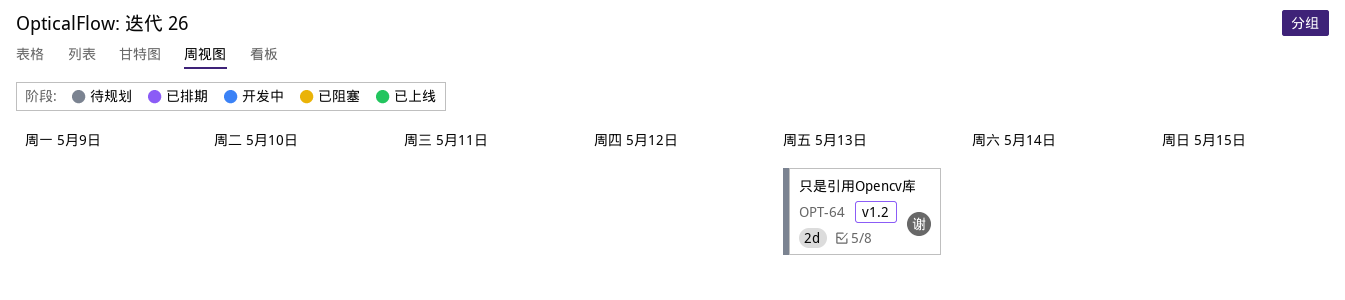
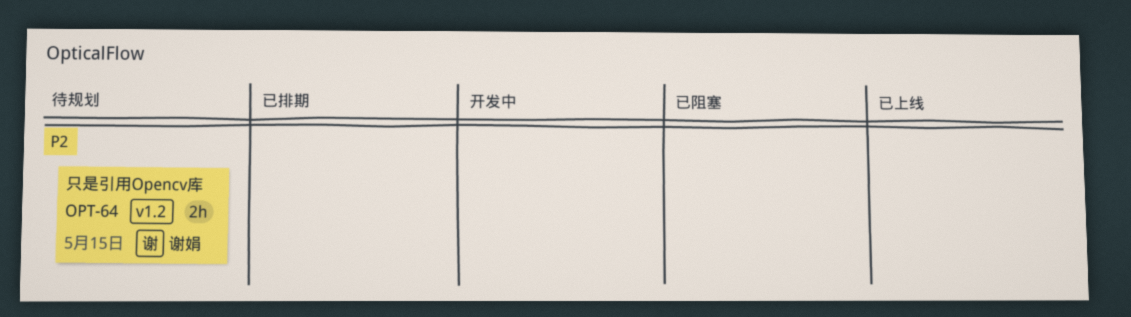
OPT-64, estimate: 2d -> 2h
OPT-64, due: May 13 -> May 15

